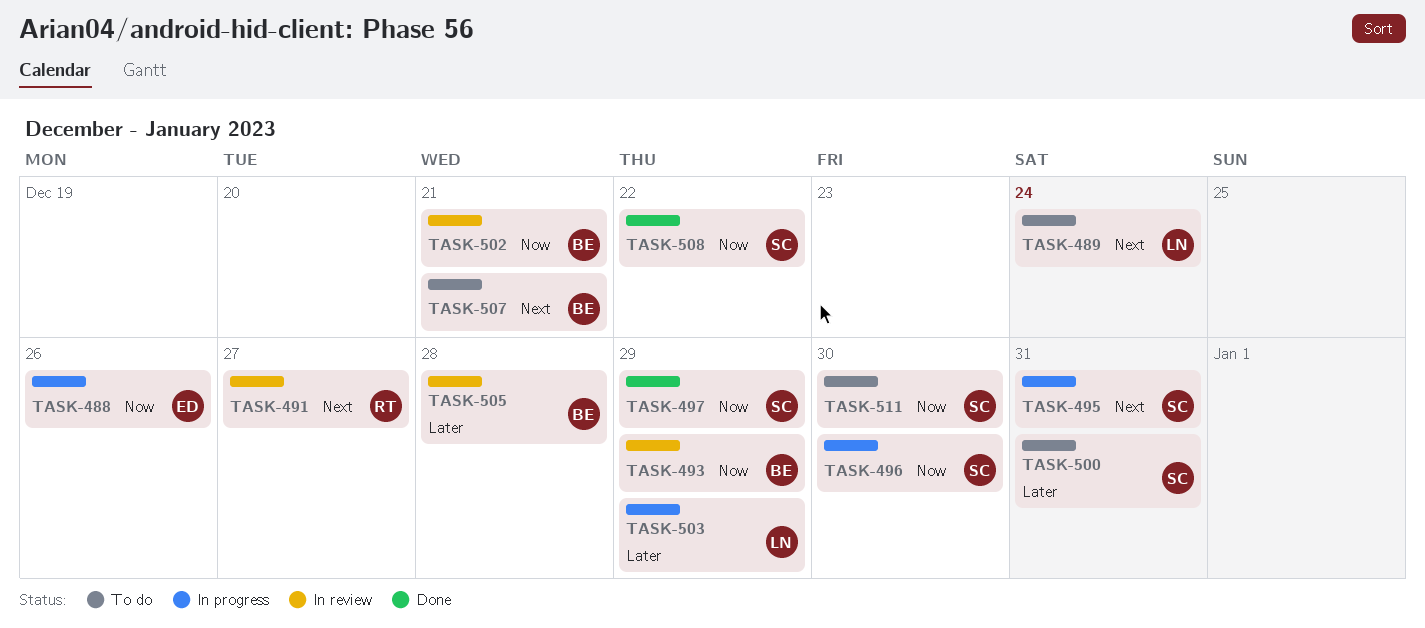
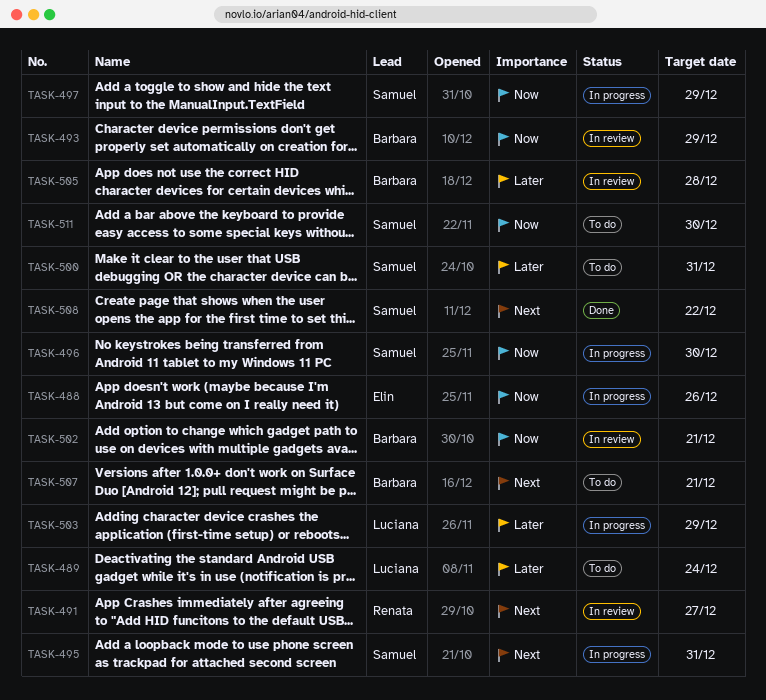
TASK-489, priority: Next -> Later
TASK-497, status: Done -> In progress
TASK-508, priority: Now -> Next

